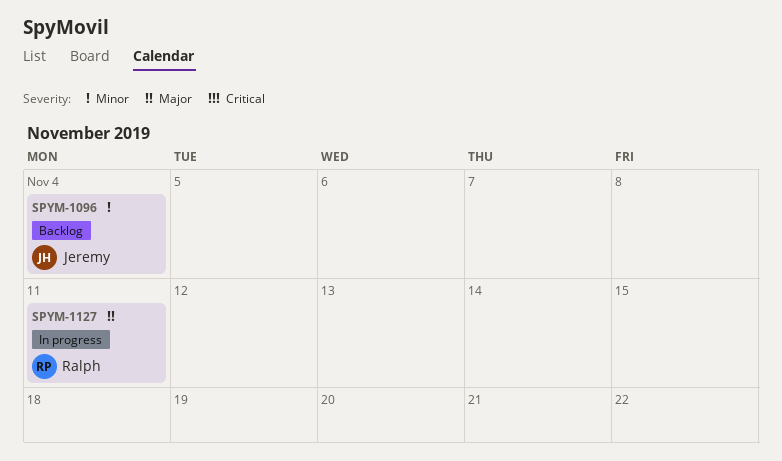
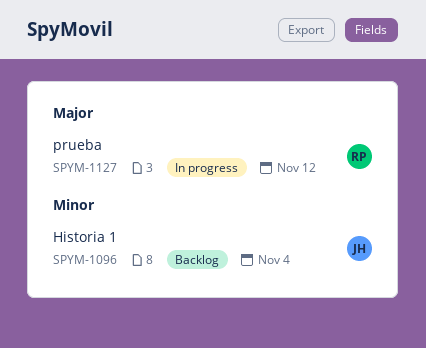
SPYM-1127, due: Nov 11 -> Nov 12

